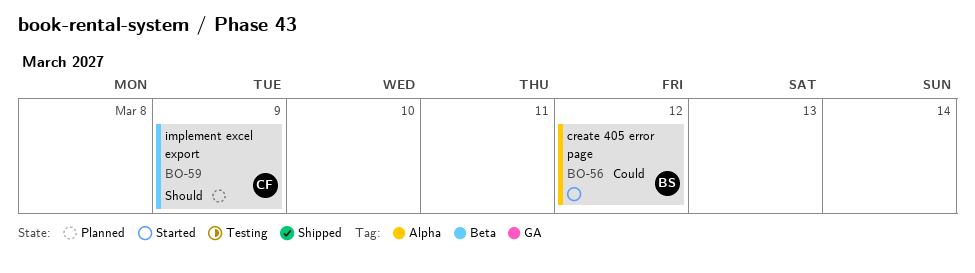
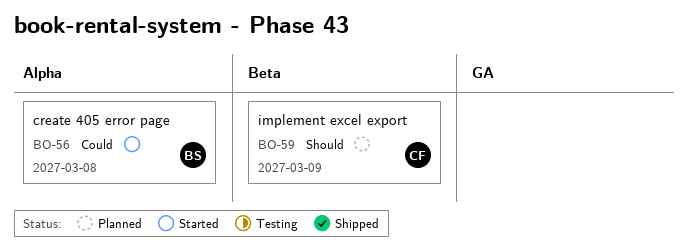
BO-56, due: Mar 12 -> Mar 8

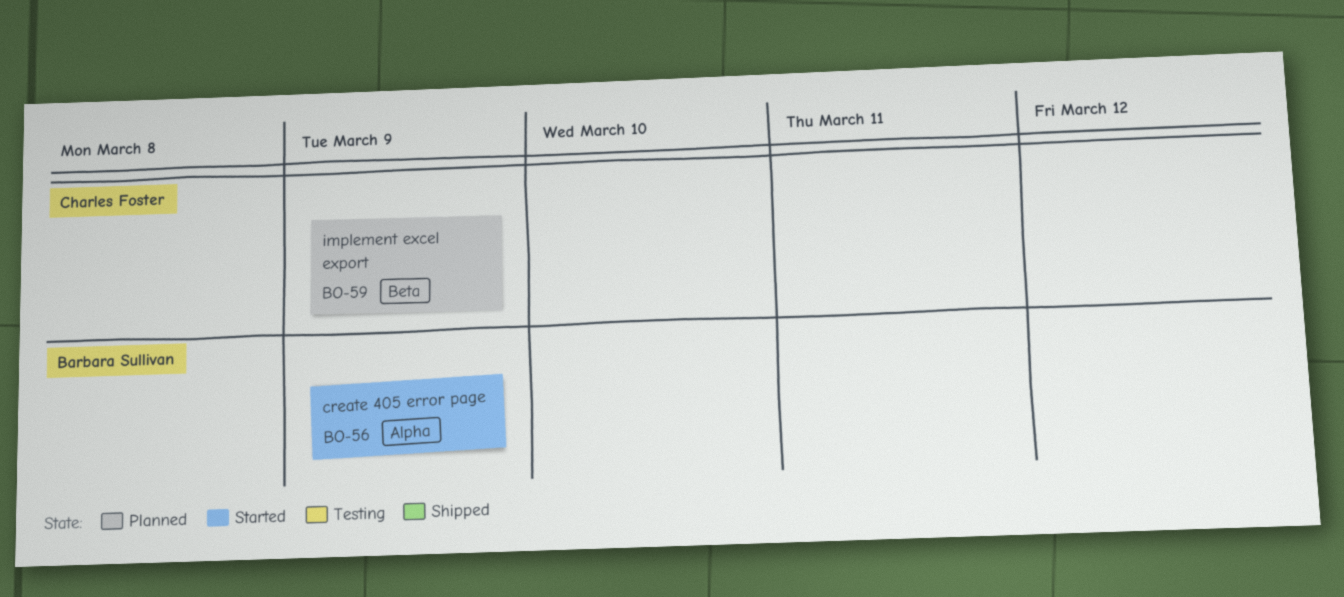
BO-56, due: Mar 8 -> Mar 9

